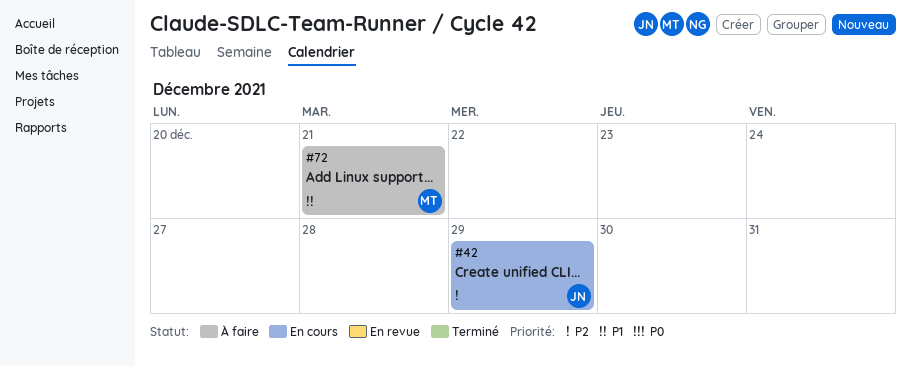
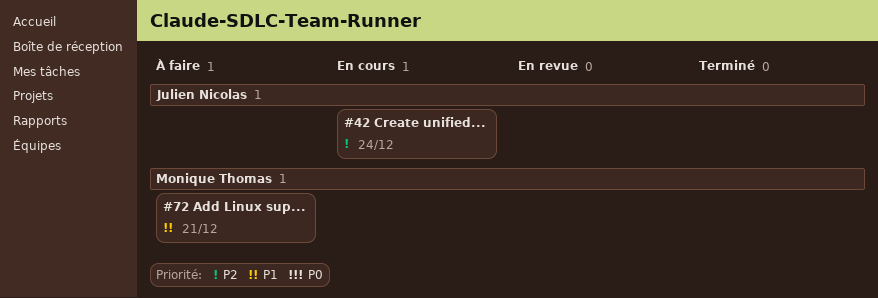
#42, due: Dec 29 -> Dec 24

